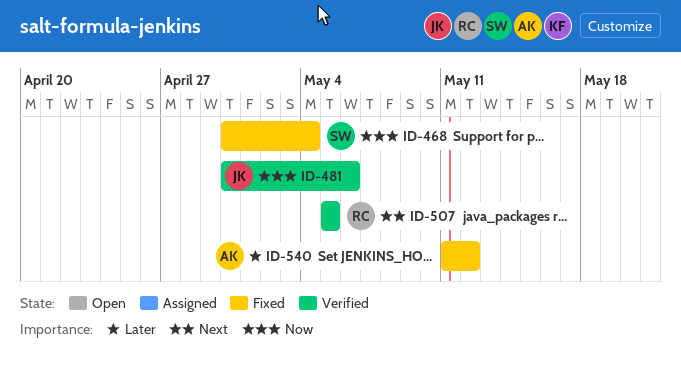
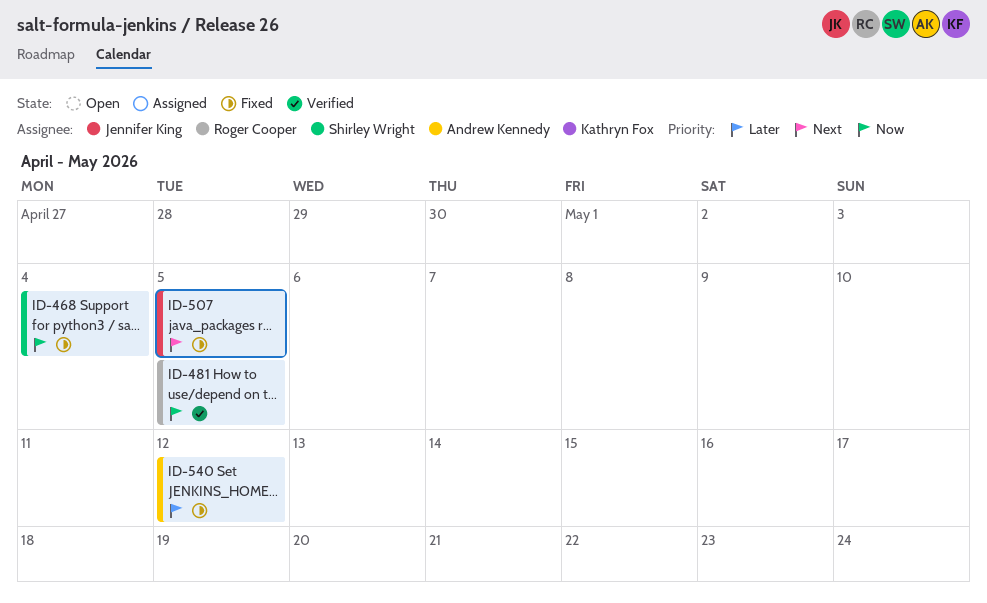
ID-481, owner: Jennifer King -> Roger Cooper
ID-481, due: May 6 -> May 5
ID-507, status: Verified -> Fixed
ID-507, owner: Roger Cooper -> Jennifer King

